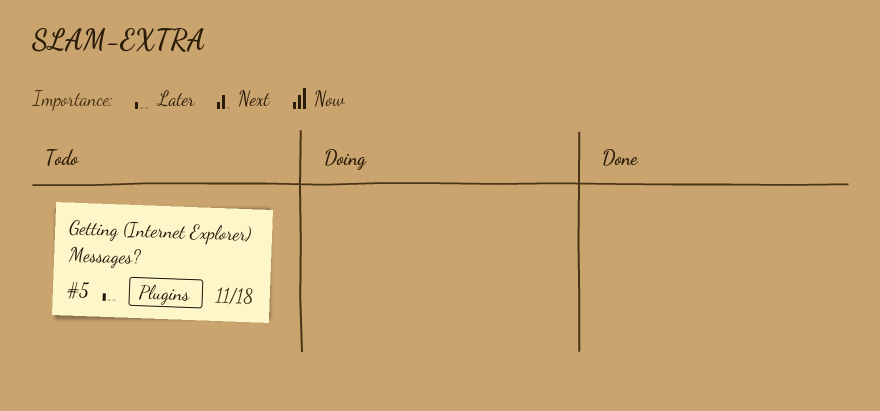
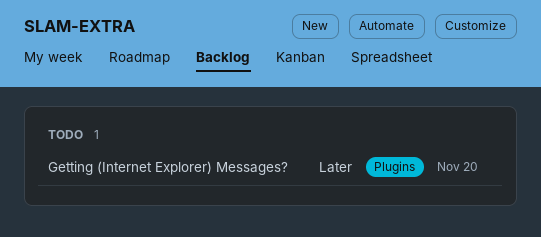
Getting (Internet Explorer) Messages?, due: Nov 18 -> Nov 20

